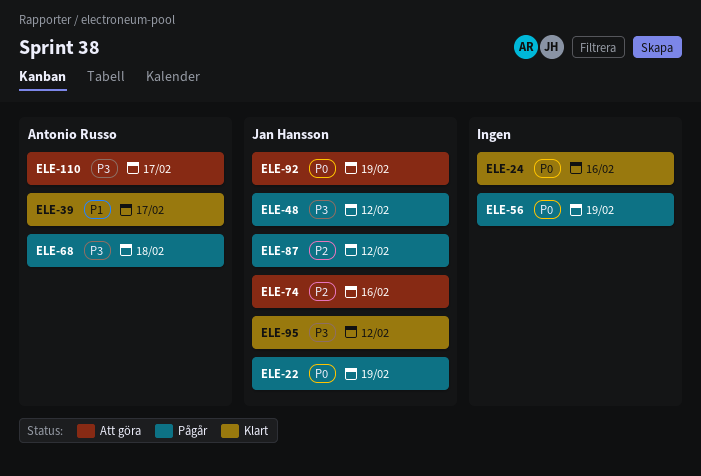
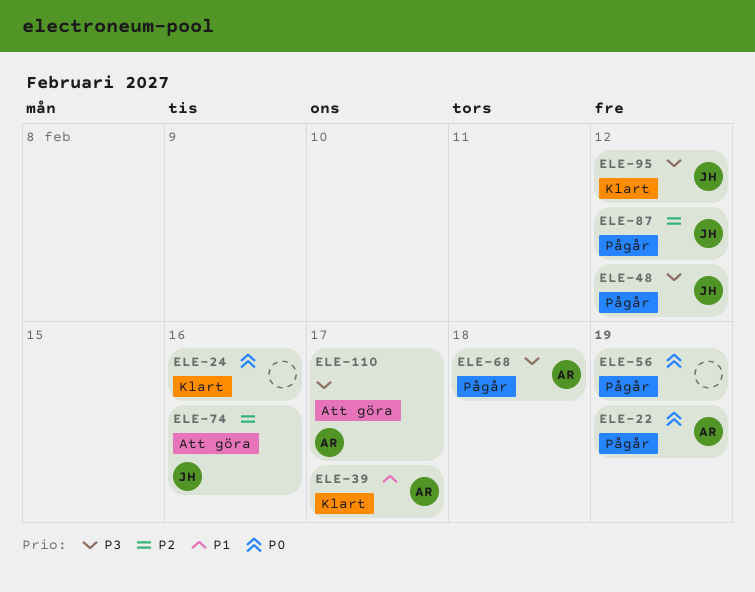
ELE-22, owner: Jan Hansson -> Antonio Russo
ELE-92: present -> none

